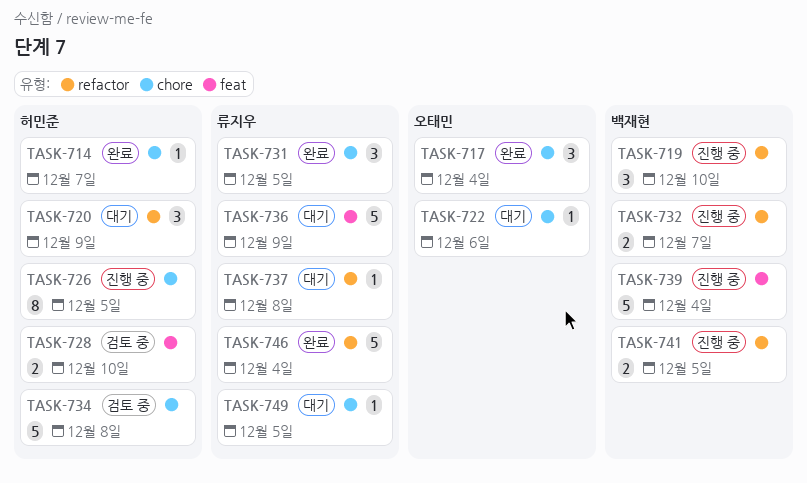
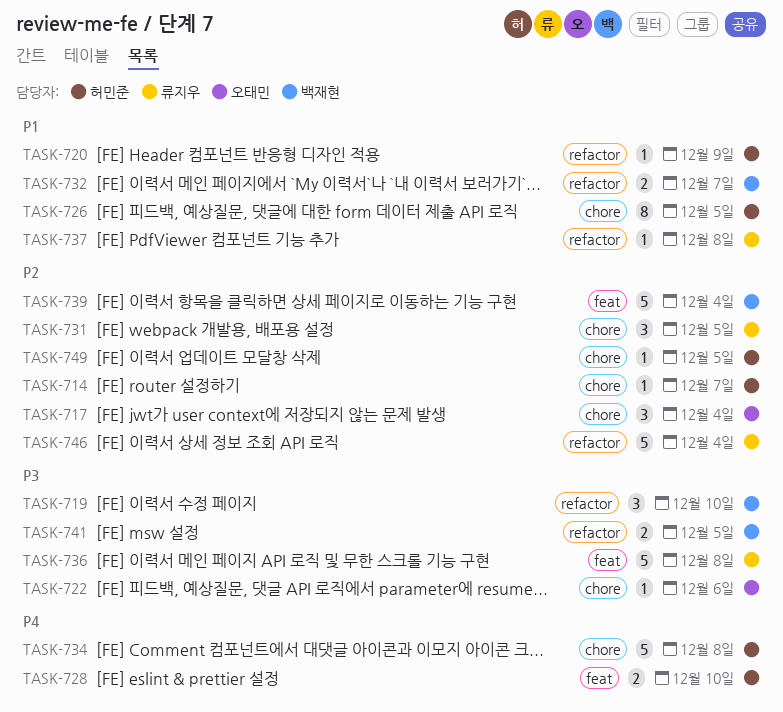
TASK-720, estimate: 3 -> 1
TASK-736, due: Dec 9 -> Dec 8
TASK-749, owner: 류지우 -> 허민준

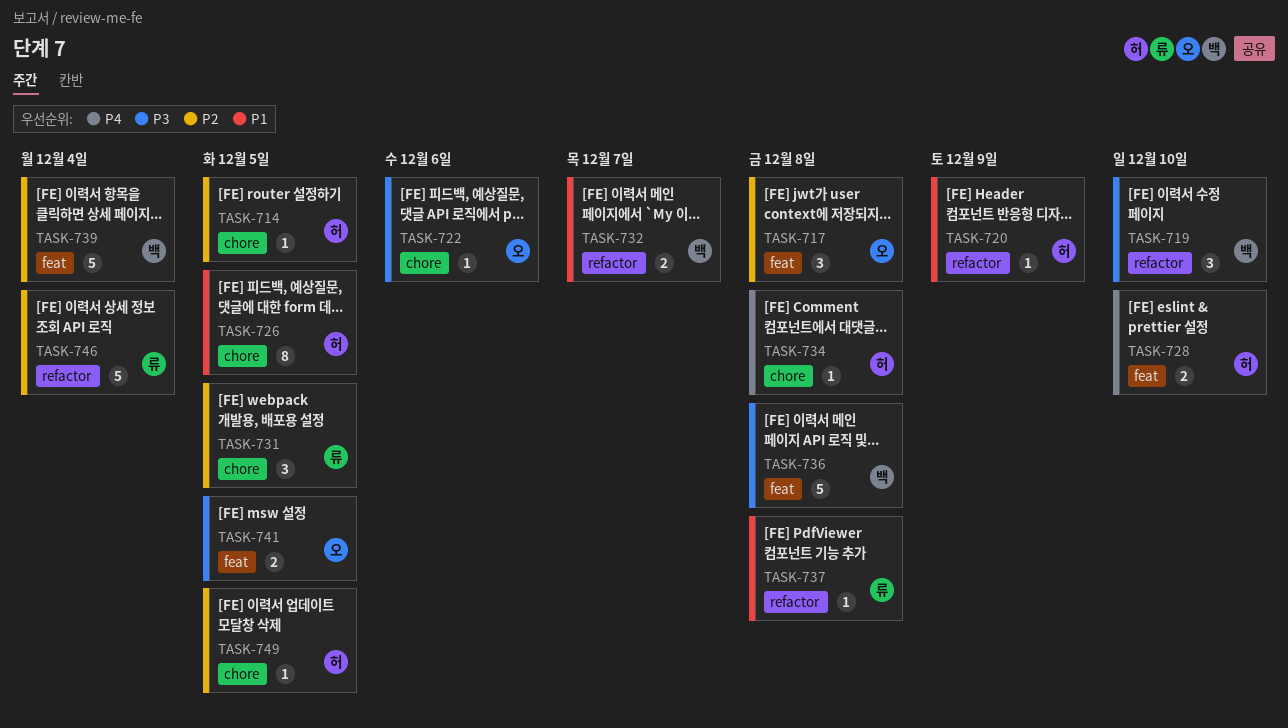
TASK-714, due: Dec 7 -> Dec 5
TASK-717, label: chore -> feat
TASK-717, due: Dec 4 -> Dec 8
TASK-734, estimate: 5 -> 1
TASK-736, owner: 류지우 -> 백재현
TASK-741, owner: 백재현 -> 오태민
TASK-741, label: refactor -> feat

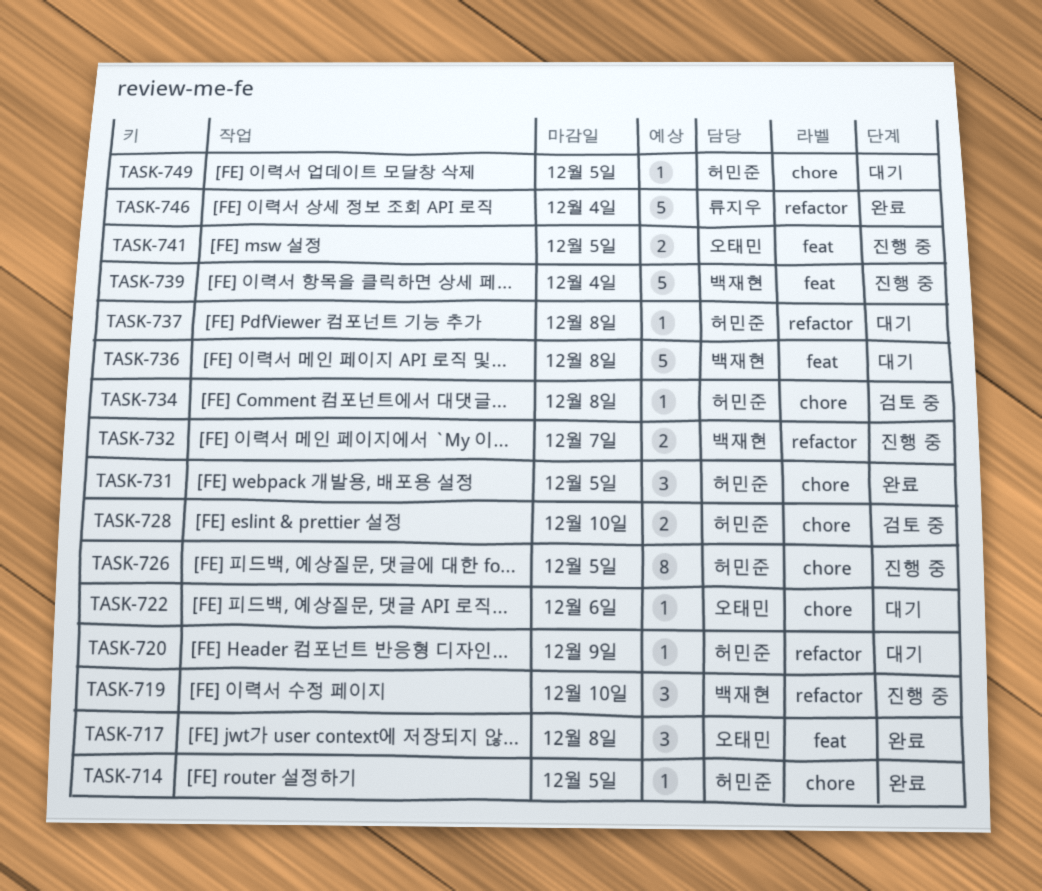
TASK-728, label: feat -> chore
TASK-731, owner: 류지우 -> 허민준
TASK-737, owner: 류지우 -> 허민준

